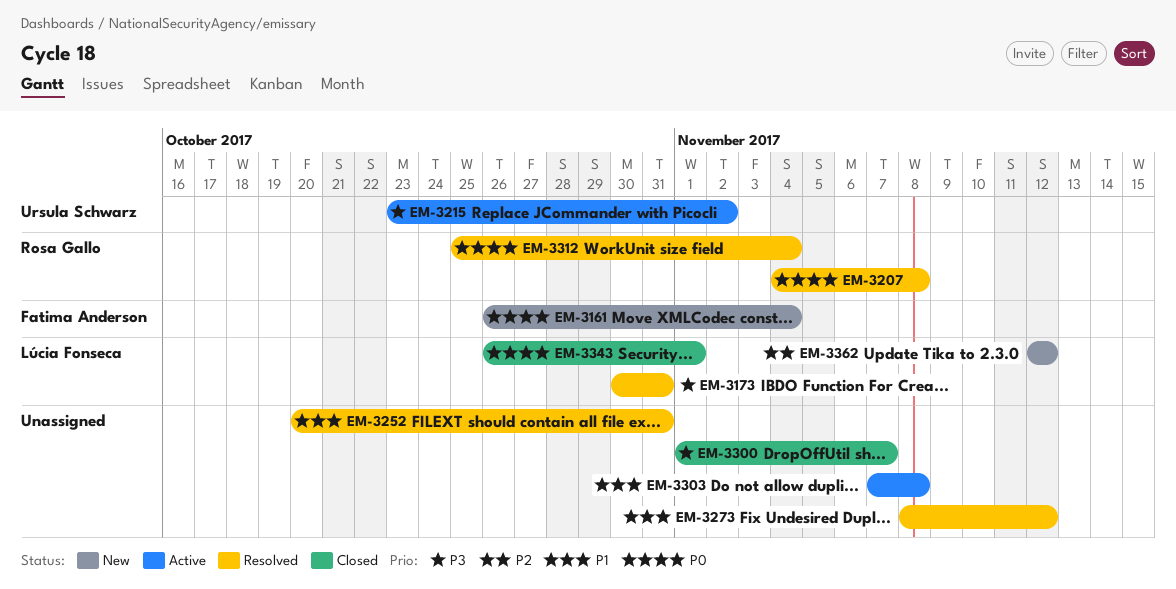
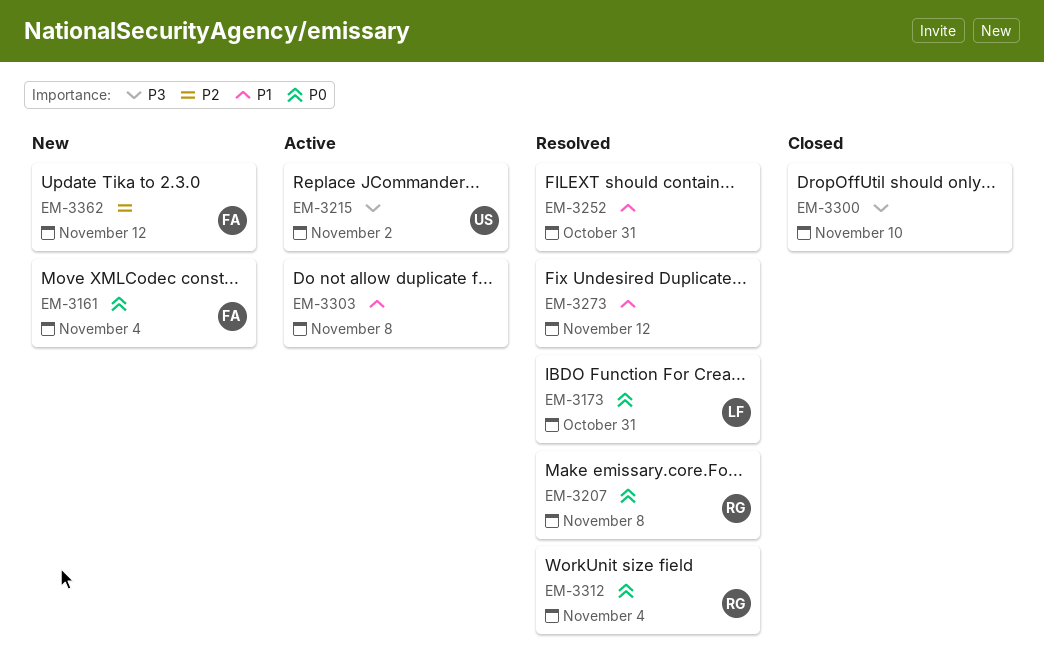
EM-3173, priority: P3 -> P0
EM-3300, due: Nov 7 -> Nov 10
EM-3343: present -> none
EM-3362, owner: Lúcia Fonseca -> Fatima Anderson

